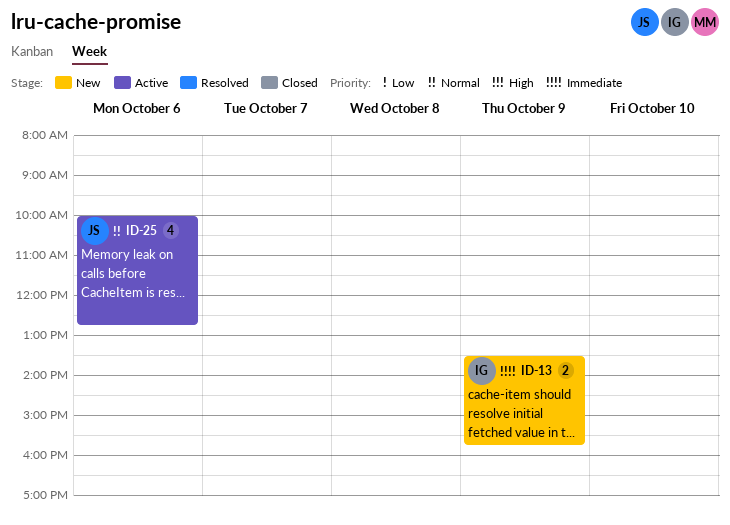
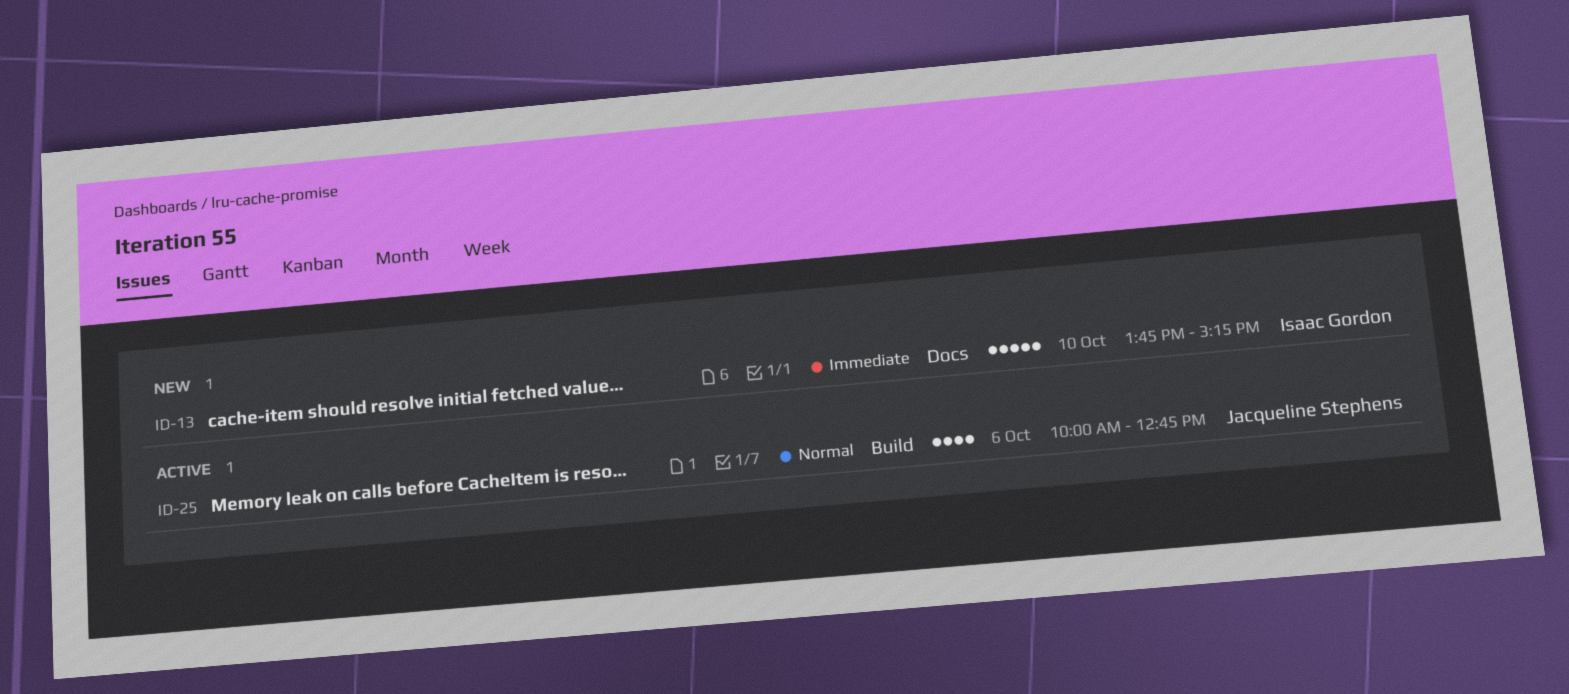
ID-13, estimate: 2 -> 5
ID-13, day: Oct 9 -> Oct 10
ID-13, begins: 13:30 -> 13:45
ID-13, ends: 15:45 -> 15:15

